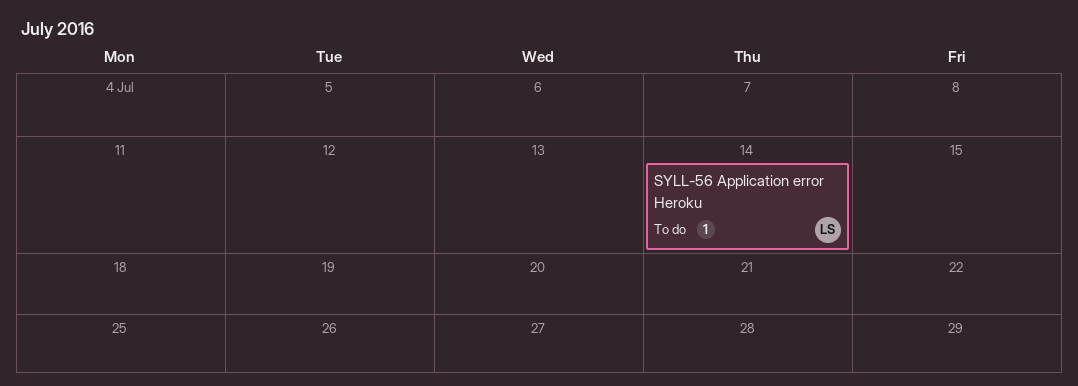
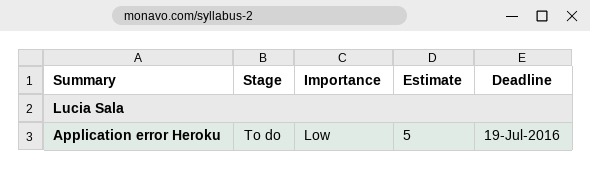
Application error Heroku, estimate: 1 -> 5
Application error Heroku, due: Jul 14 -> Jul 19

